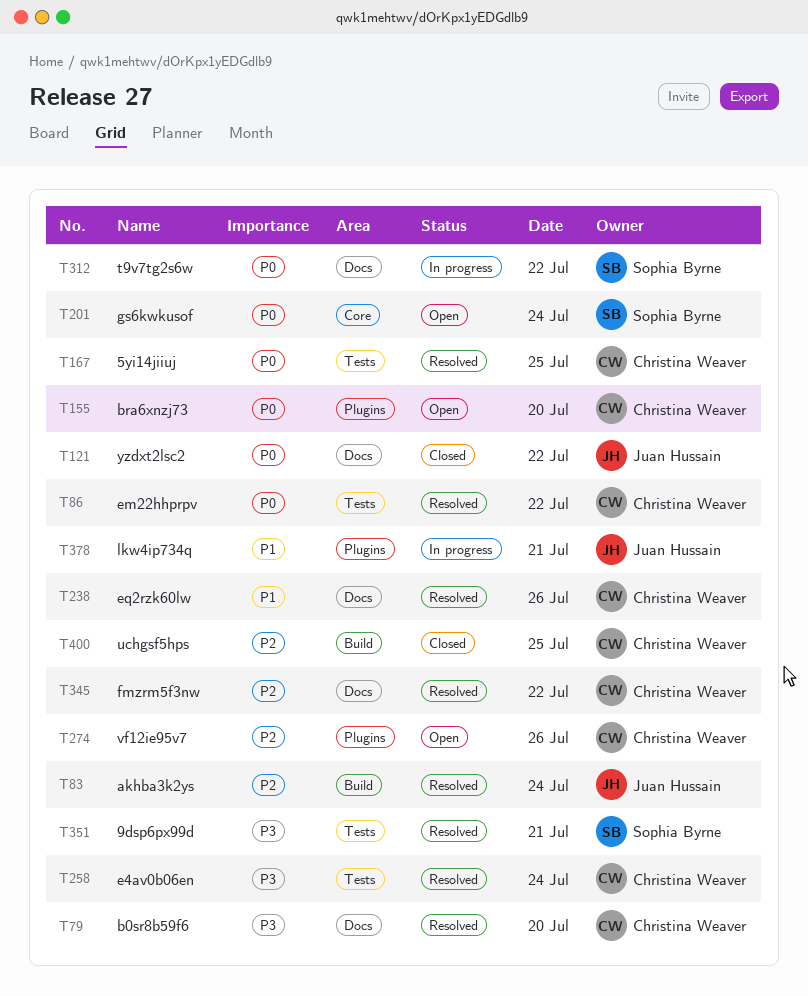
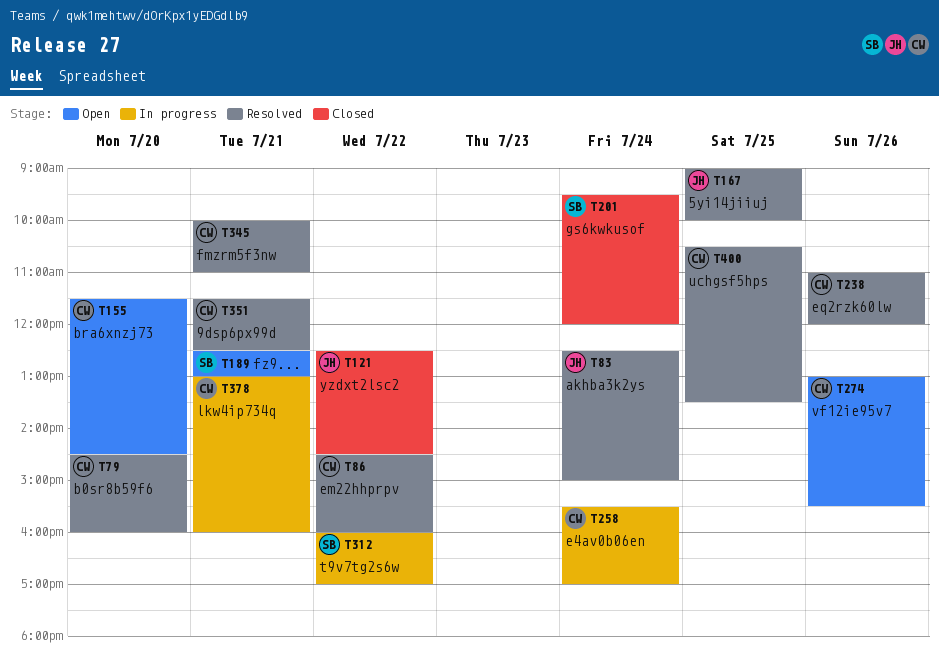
T167, owner: Christina Weaver -> Juan Hussain
T189: none -> present
T201, status: Open -> Closed
T258, status: Resolved -> In progress
T345, day: Jul 22 -> Jul 21
T351, owner: Sophia Byrne -> Christina Weaver
T378, owner: Juan Hussain -> Christina Weaver
T400, status: Closed -> Resolved

